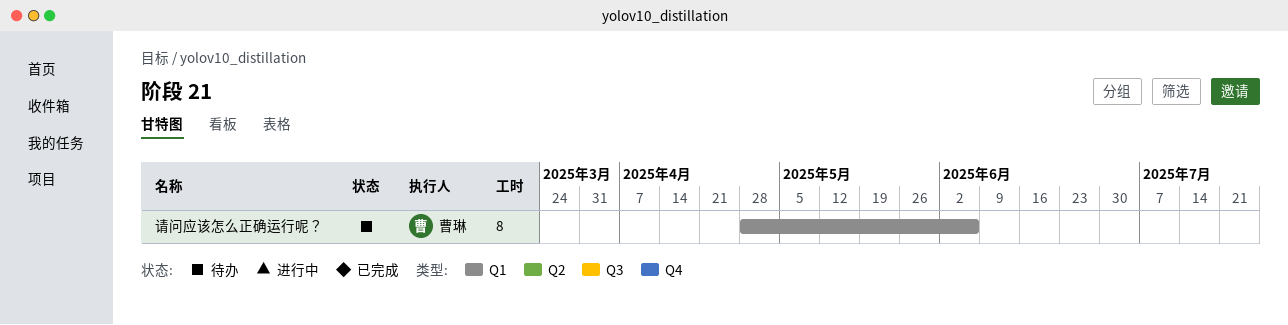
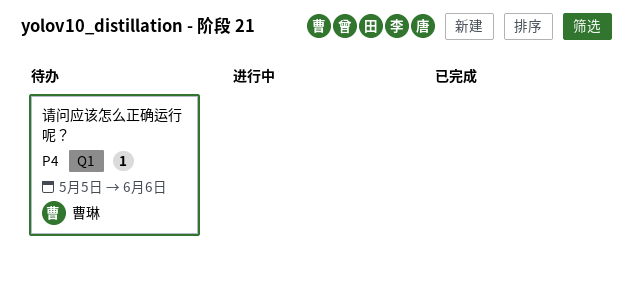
请问应该怎么正确运行呢？, estimate: 8 -> 1
请问应该怎么正确运行呢？, start: Apr 28 -> May 5

